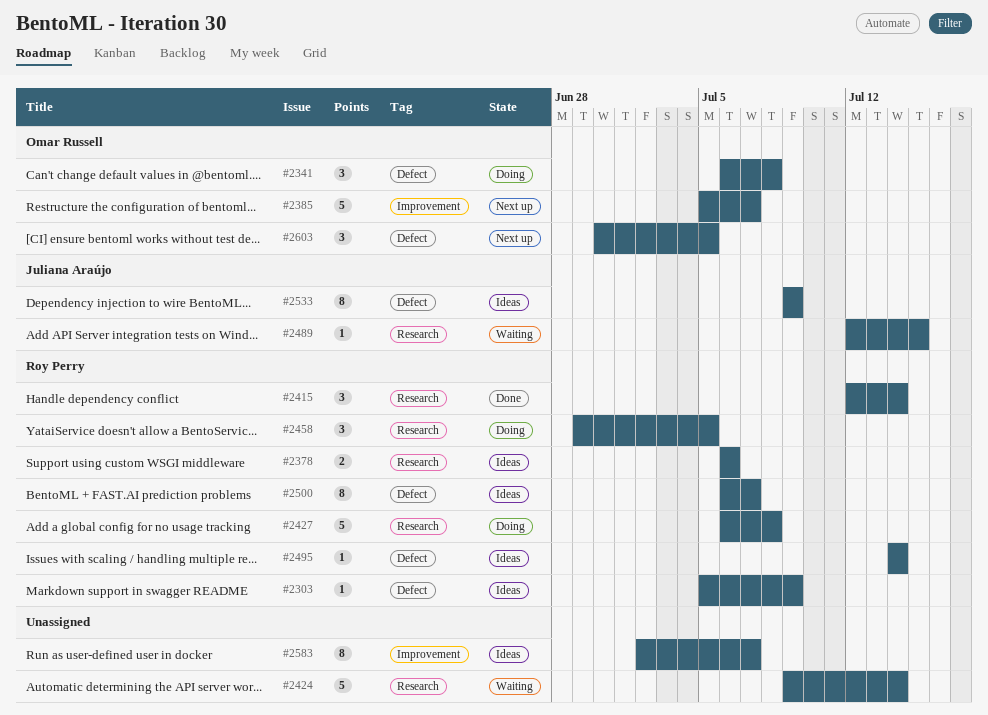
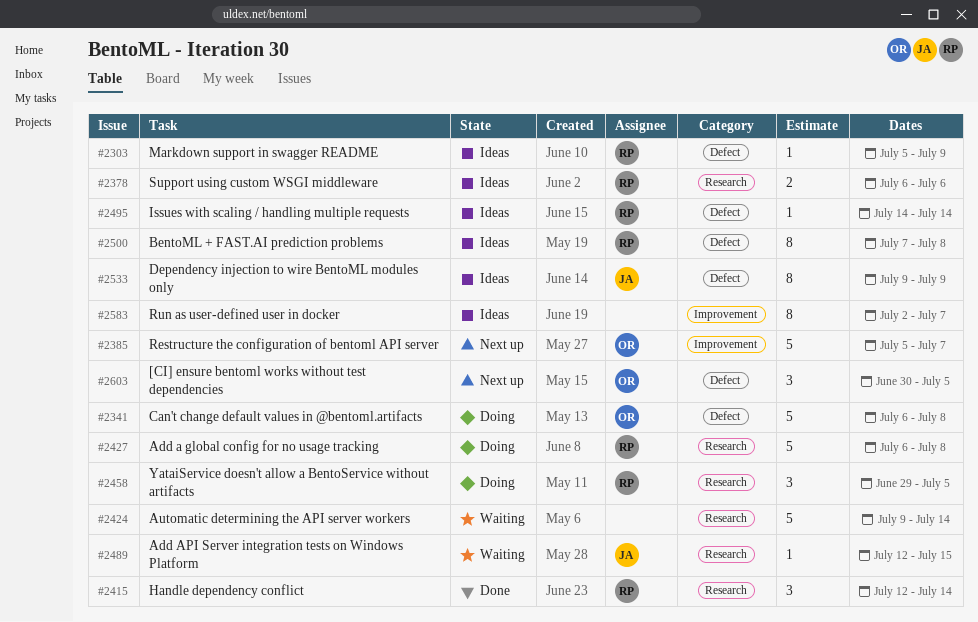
#2341, estimate: 3 -> 5
#2500, start: Jul 6 -> Jul 7
#2500, due: Jul 7 -> Jul 8

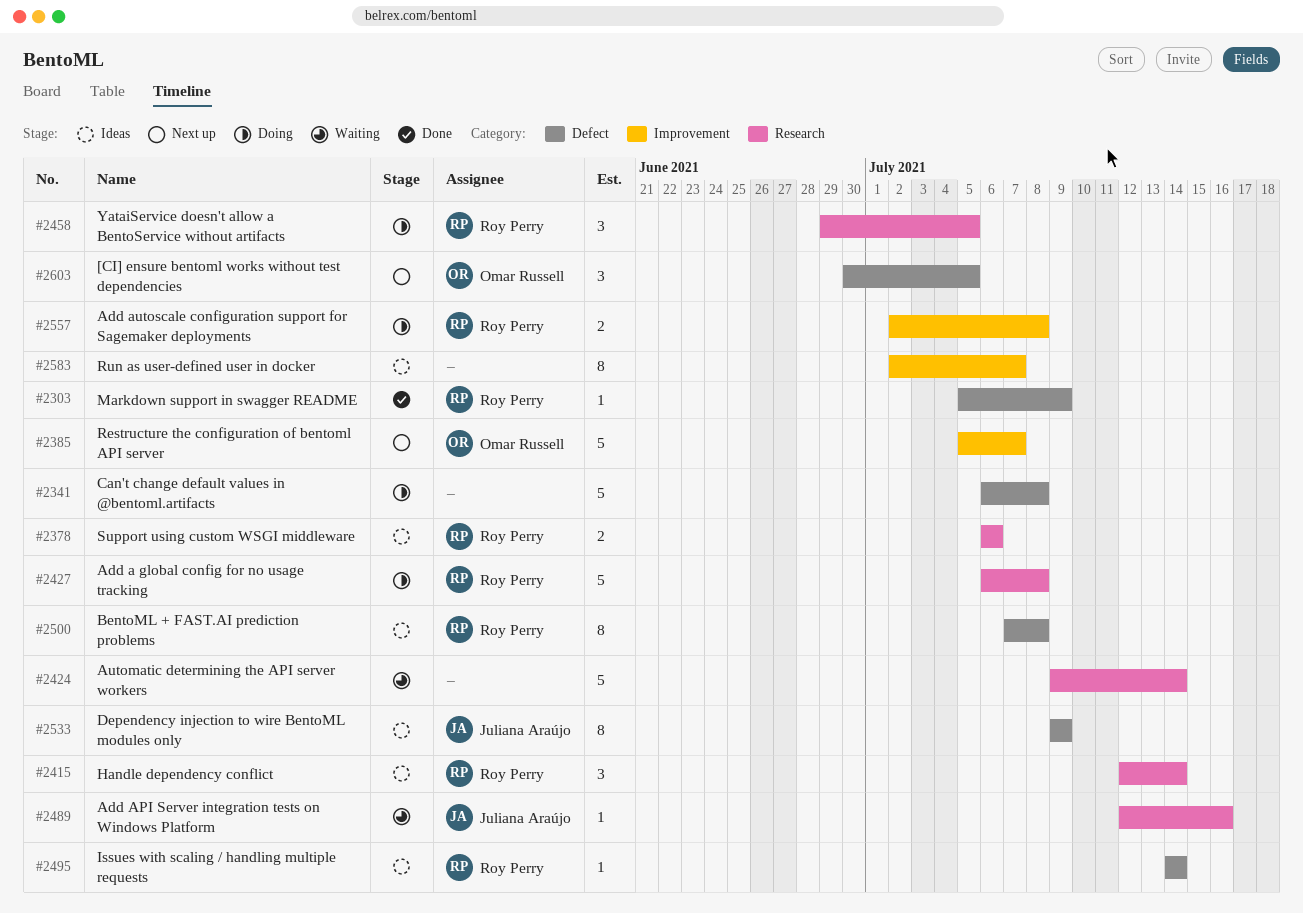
#2303, status: Ideas -> Done
#2341, owner: Omar Russell -> none
#2415, status: Done -> Ideas
#2489, due: Jul 15 -> Jul 16
#2557: none -> present

